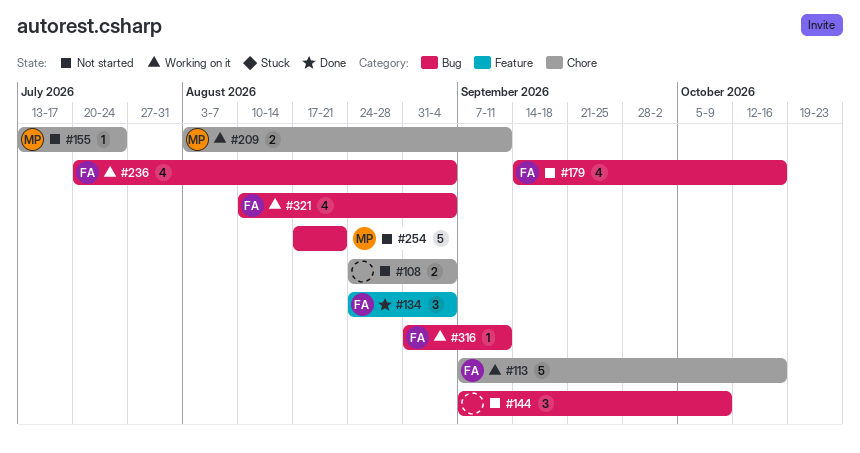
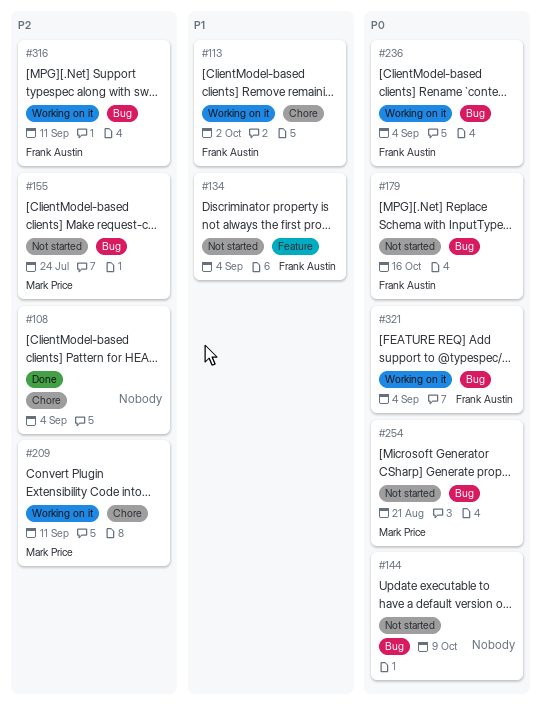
#108, status: Not started -> Done
#113, due: Oct 16 -> Oct 2
#134, status: Done -> Not started
#155, label: Chore -> Bug

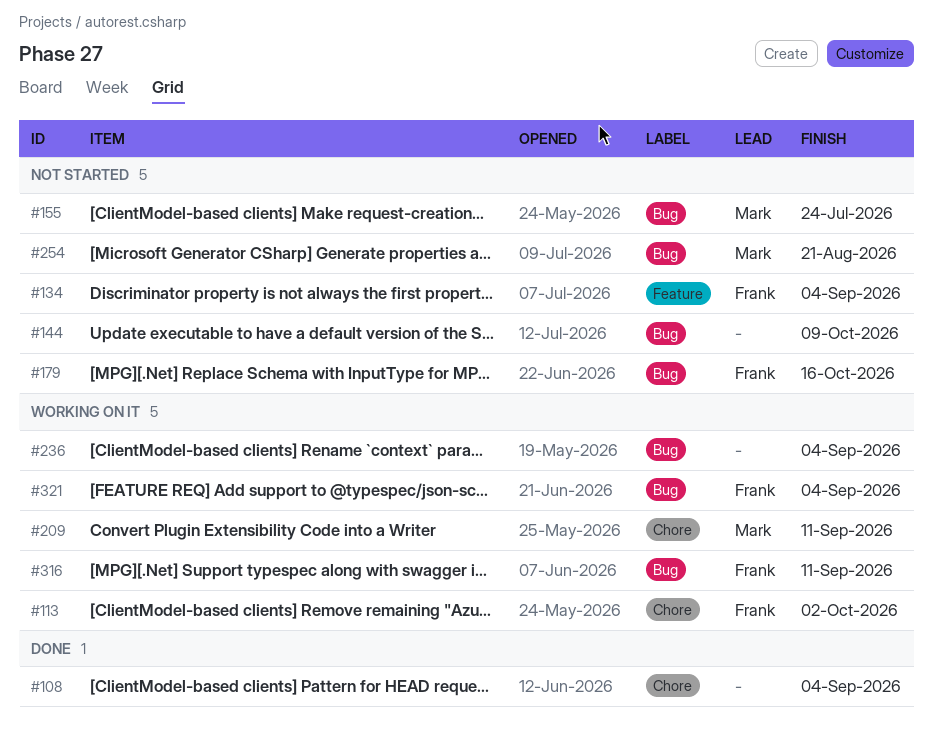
#236, owner: Frank Austin -> none

